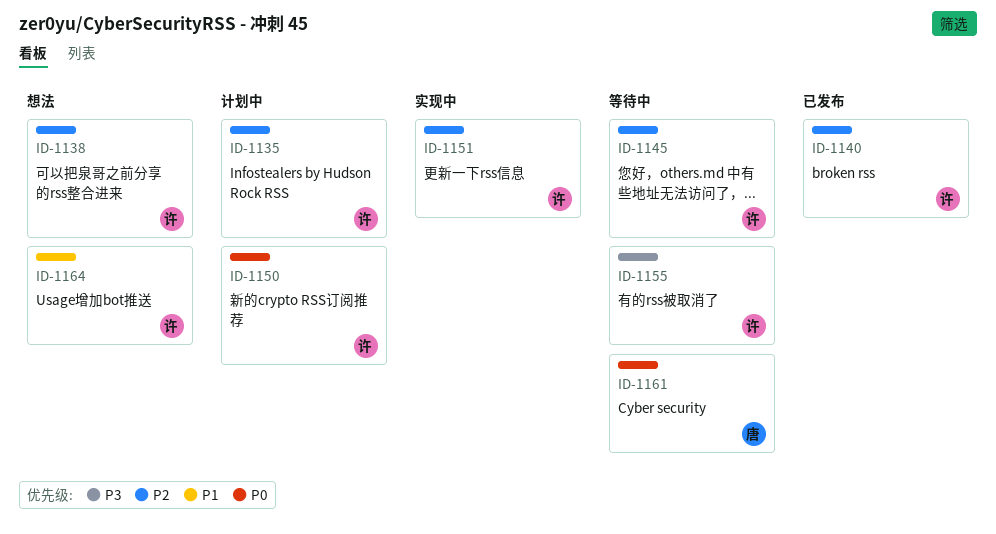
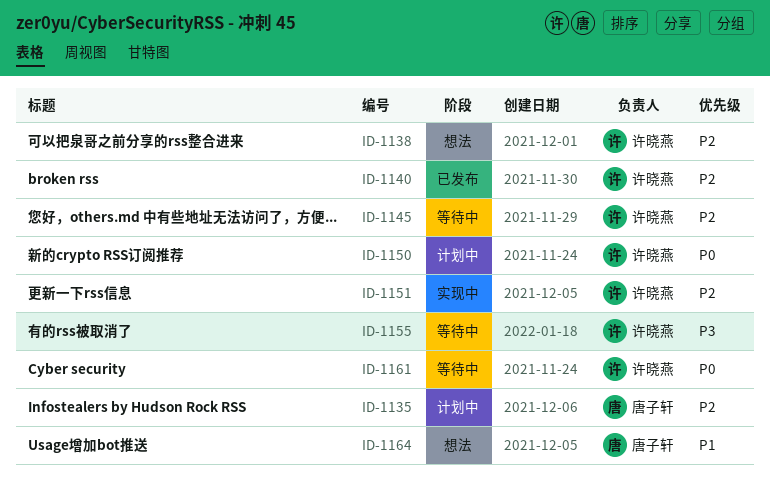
ID-1135, owner: 许晓燕 -> 唐子轩
ID-1161, owner: 唐子轩 -> 许晓燕
ID-1164, owner: 许晓燕 -> 唐子轩

